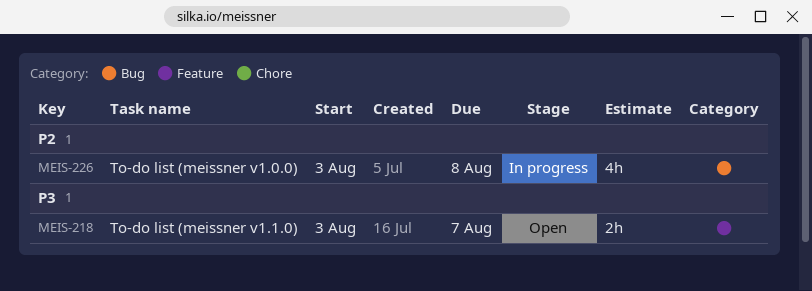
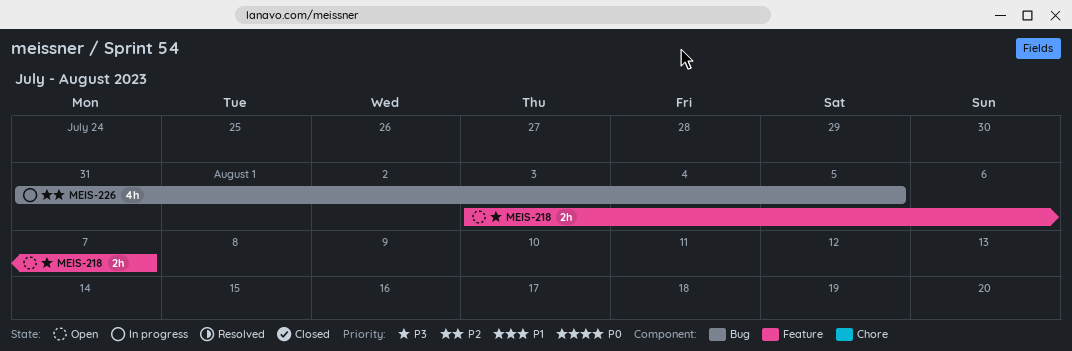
MEIS-226, start: Aug 3 -> Jul 31
MEIS-226, due: Aug 8 -> Aug 5

